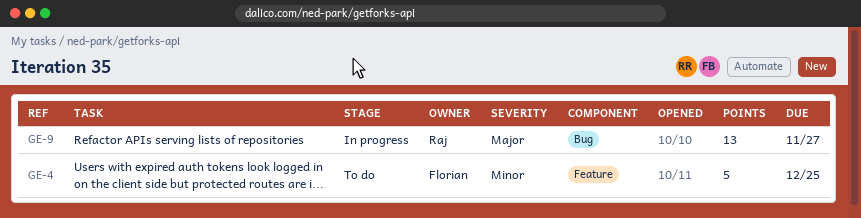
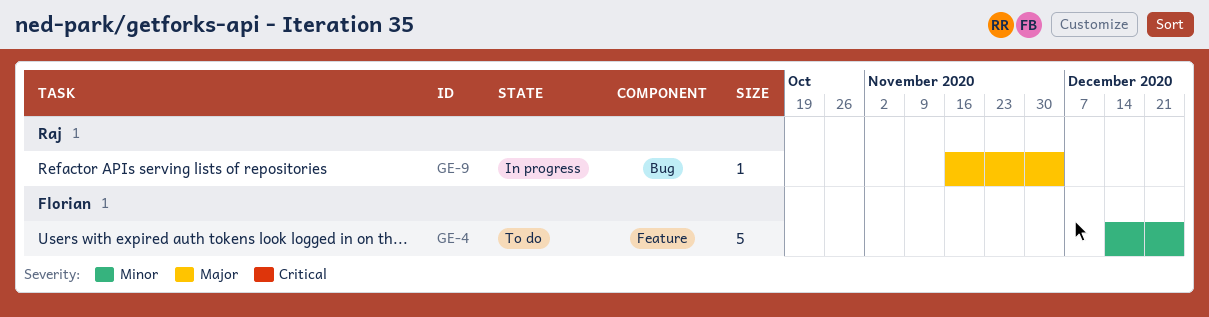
GE-9, estimate: 13 -> 1
GE-9, due: Nov 27 -> Dec 4

